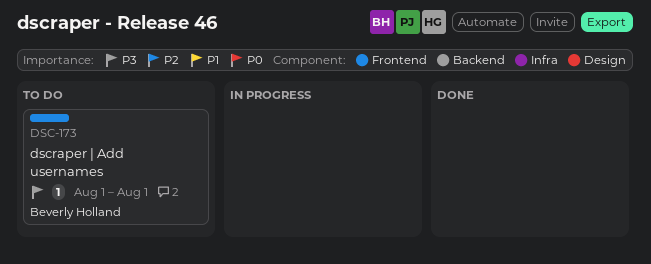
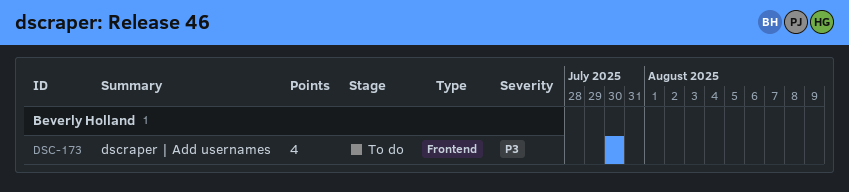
DSC-173, estimate: 1 -> 4
DSC-173, start: Aug 1 -> Jul 30
DSC-173, due: Aug 1 -> Jul 30

